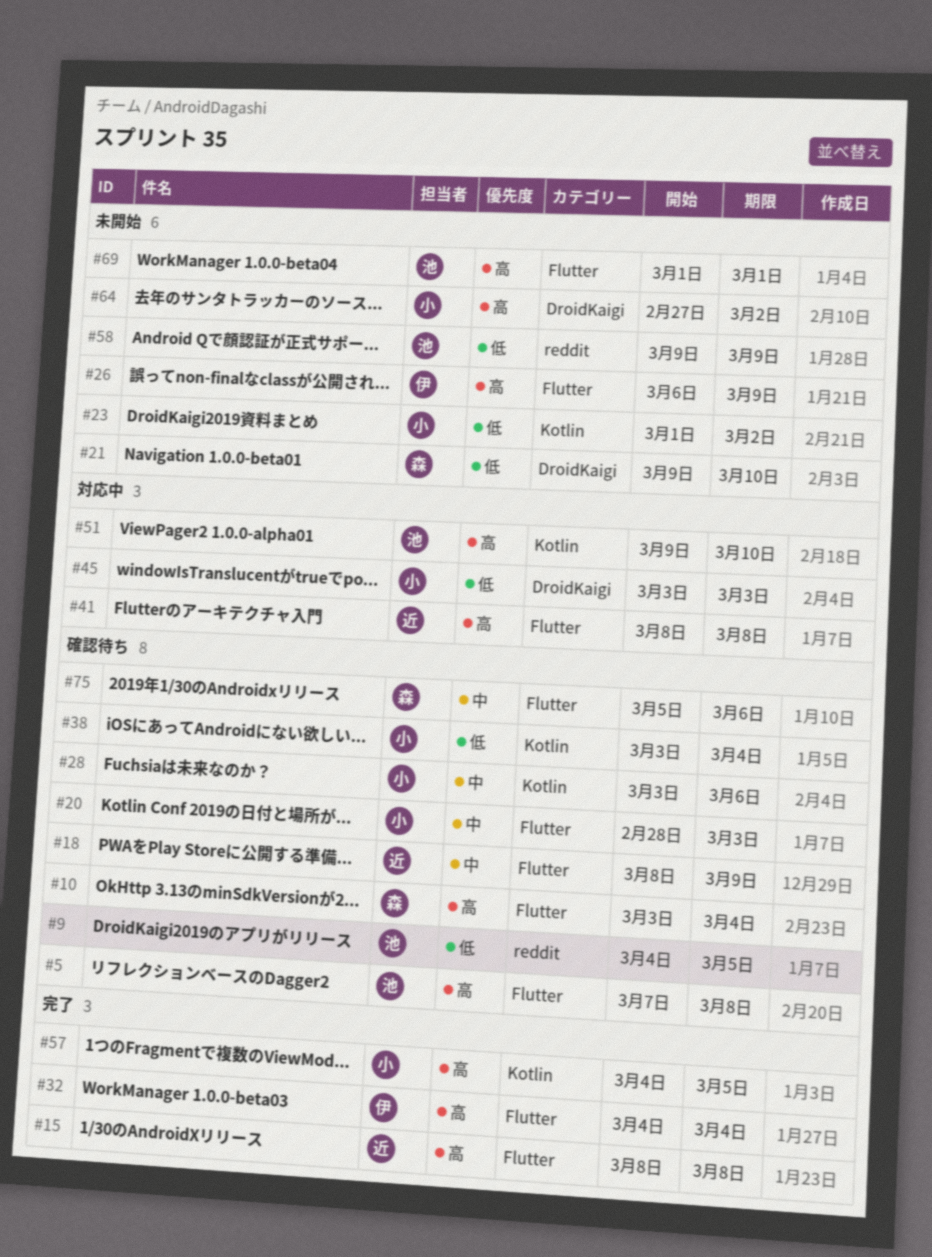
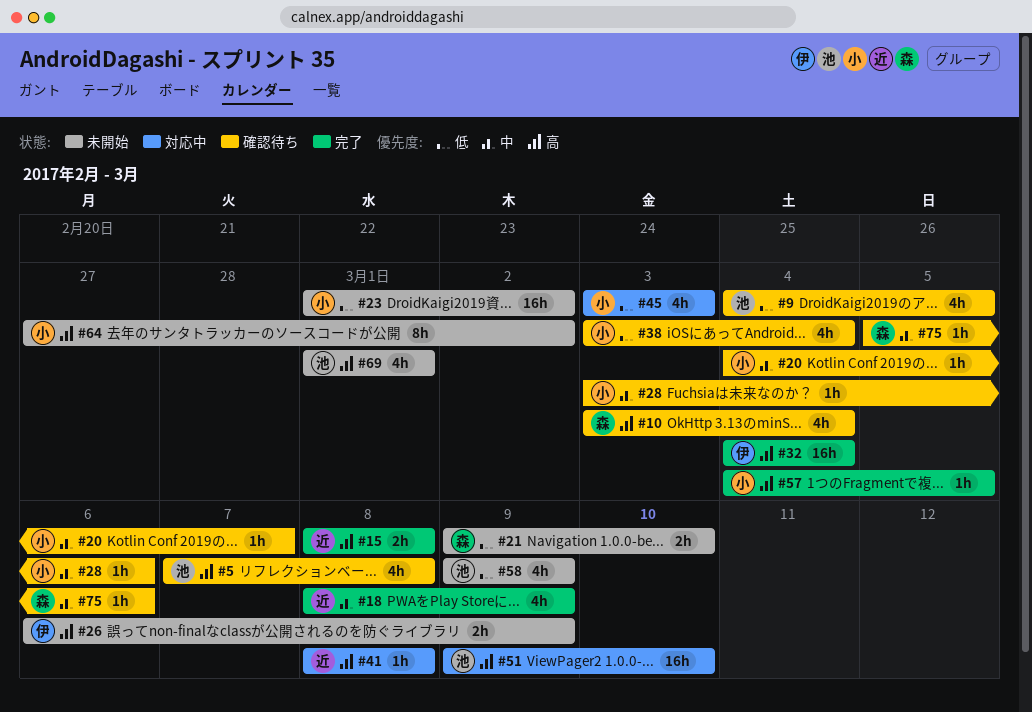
#18, status: 確認待ち -> 完了
#20, start: Feb 28 -> Mar 4
#20, due: Mar 3 -> Mar 7

